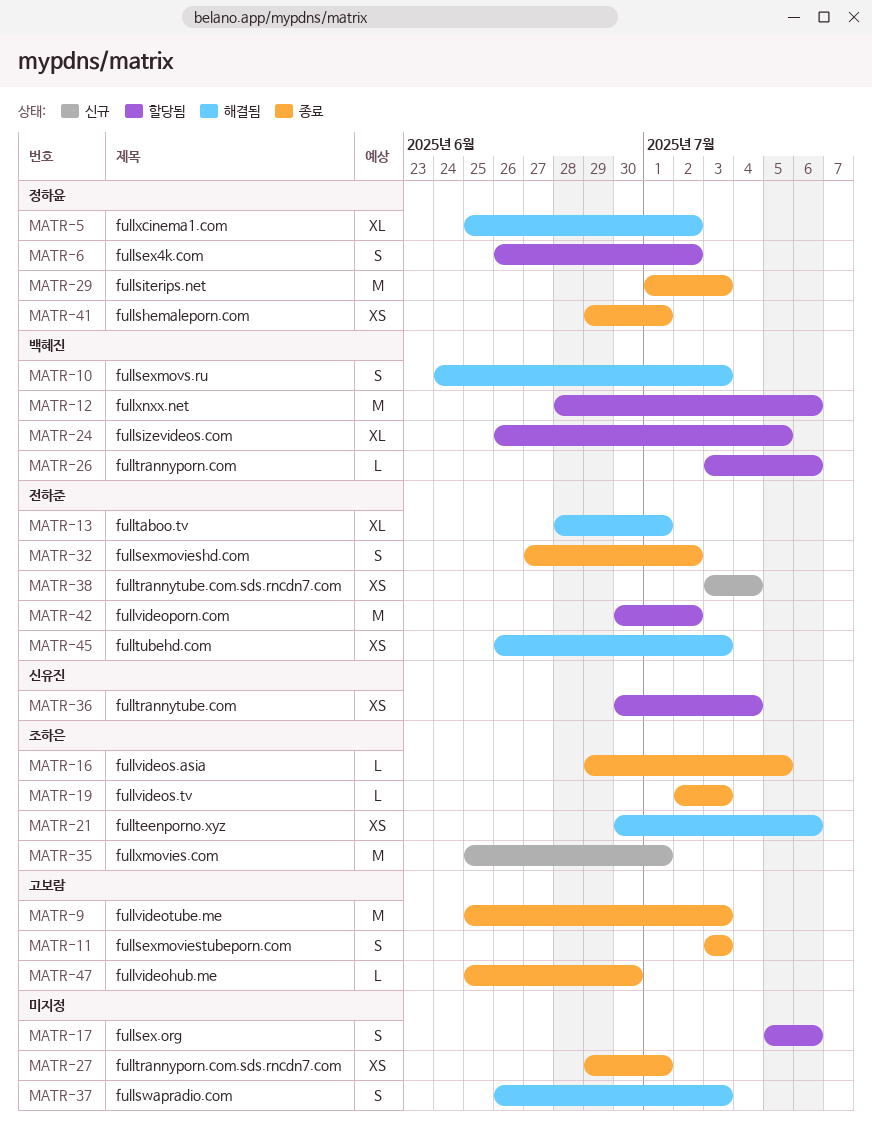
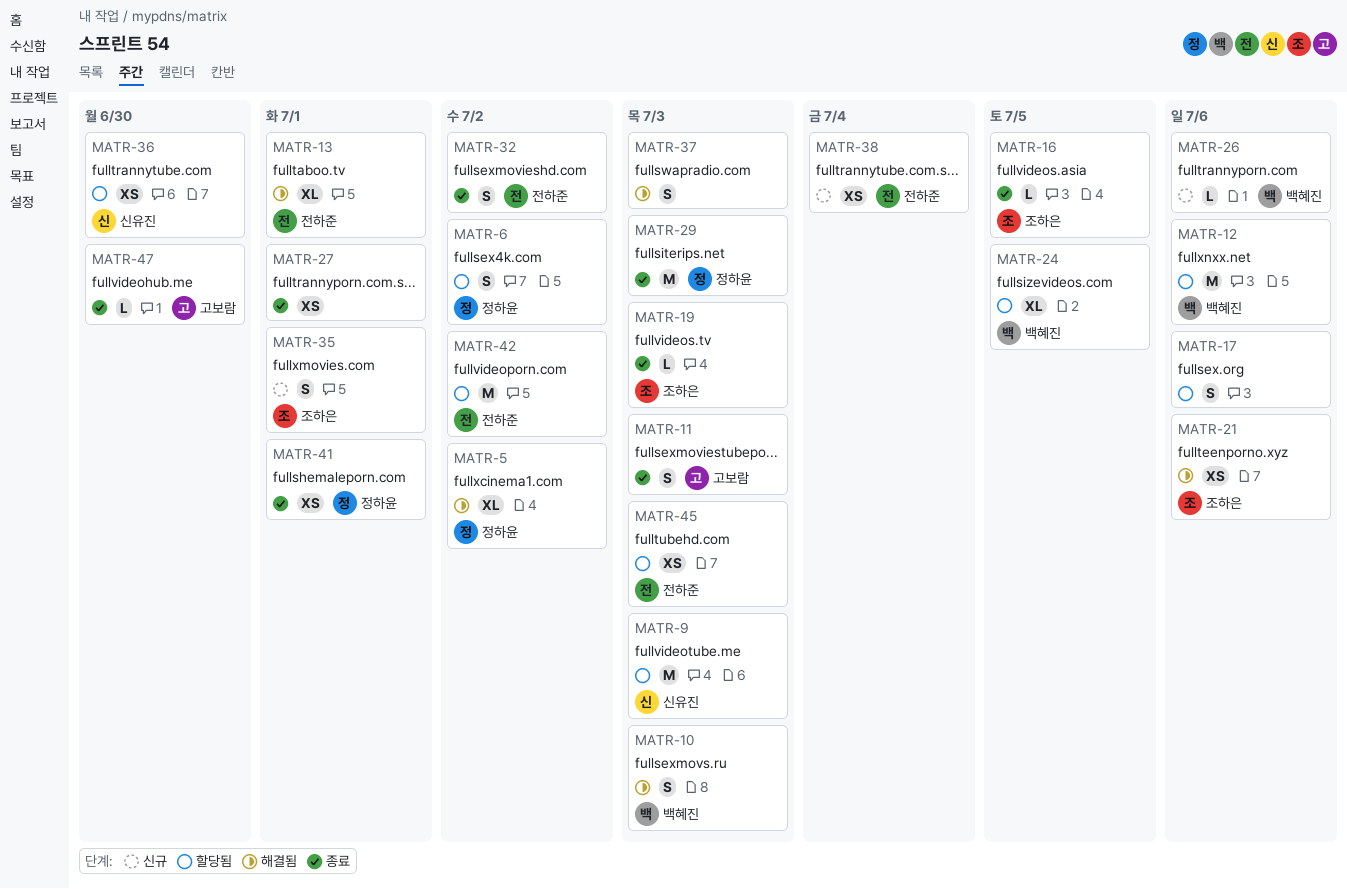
MATR-9, status: 종료 -> 할당됨
MATR-9, owner: 고보람 -> 신유진
MATR-26, status: 할당됨 -> 신규
MATR-35, estimate: M -> S
MATR-36, due: Jul 4 -> Jun 30
MATR-45, status: 해결됨 -> 할당됨

